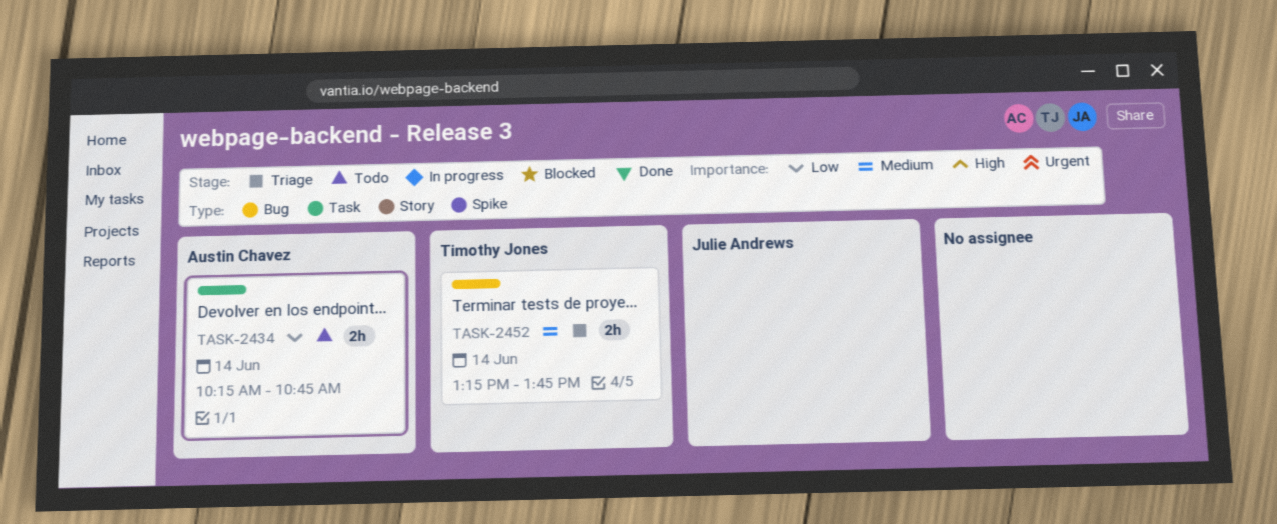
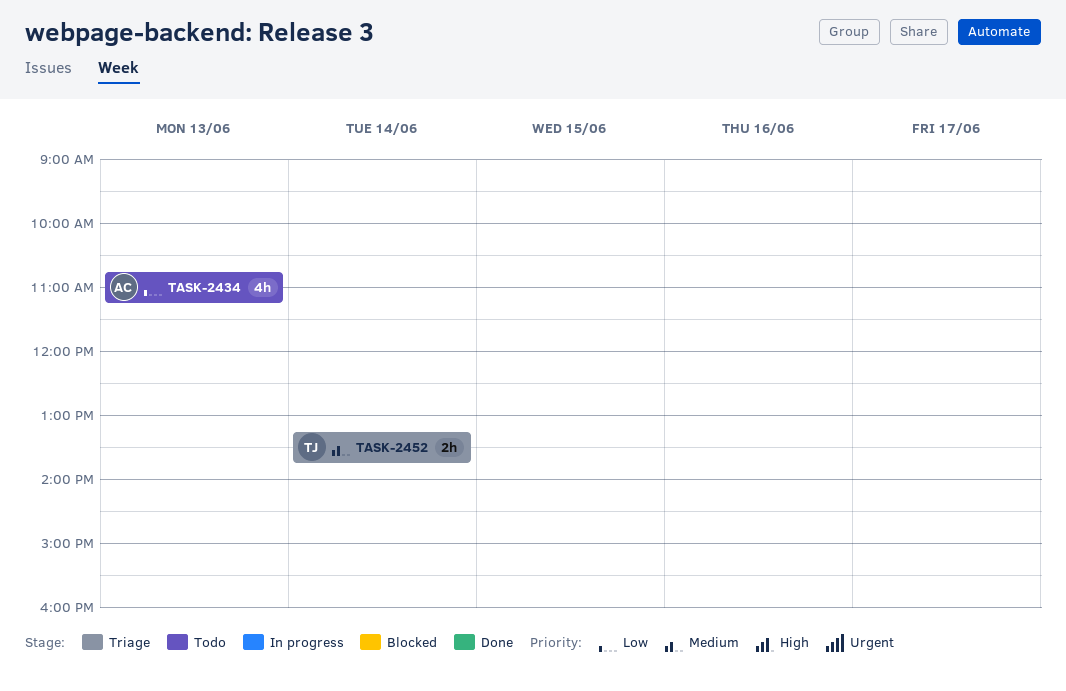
TASK-2434, estimate: 2h -> 4h
TASK-2434, day: Jun 14 -> Jun 13
TASK-2434, begins: 10:15 -> 10:45
TASK-2434, ends: 10:45 -> 11:15

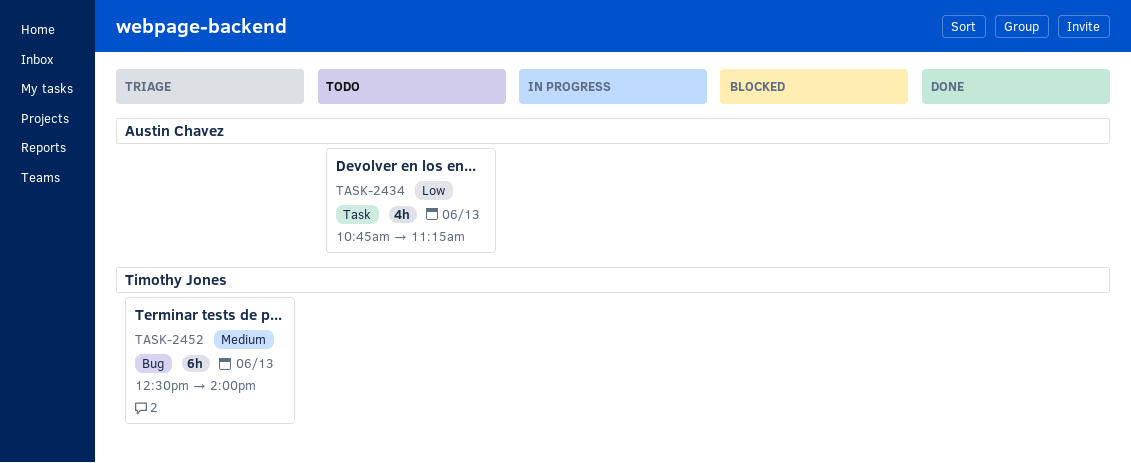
TASK-2452, estimate: 2h -> 6h
TASK-2452, day: Jun 14 -> Jun 13
TASK-2452, begins: 13:15 -> 12:30
TASK-2452, ends: 13:45 -> 14:00

